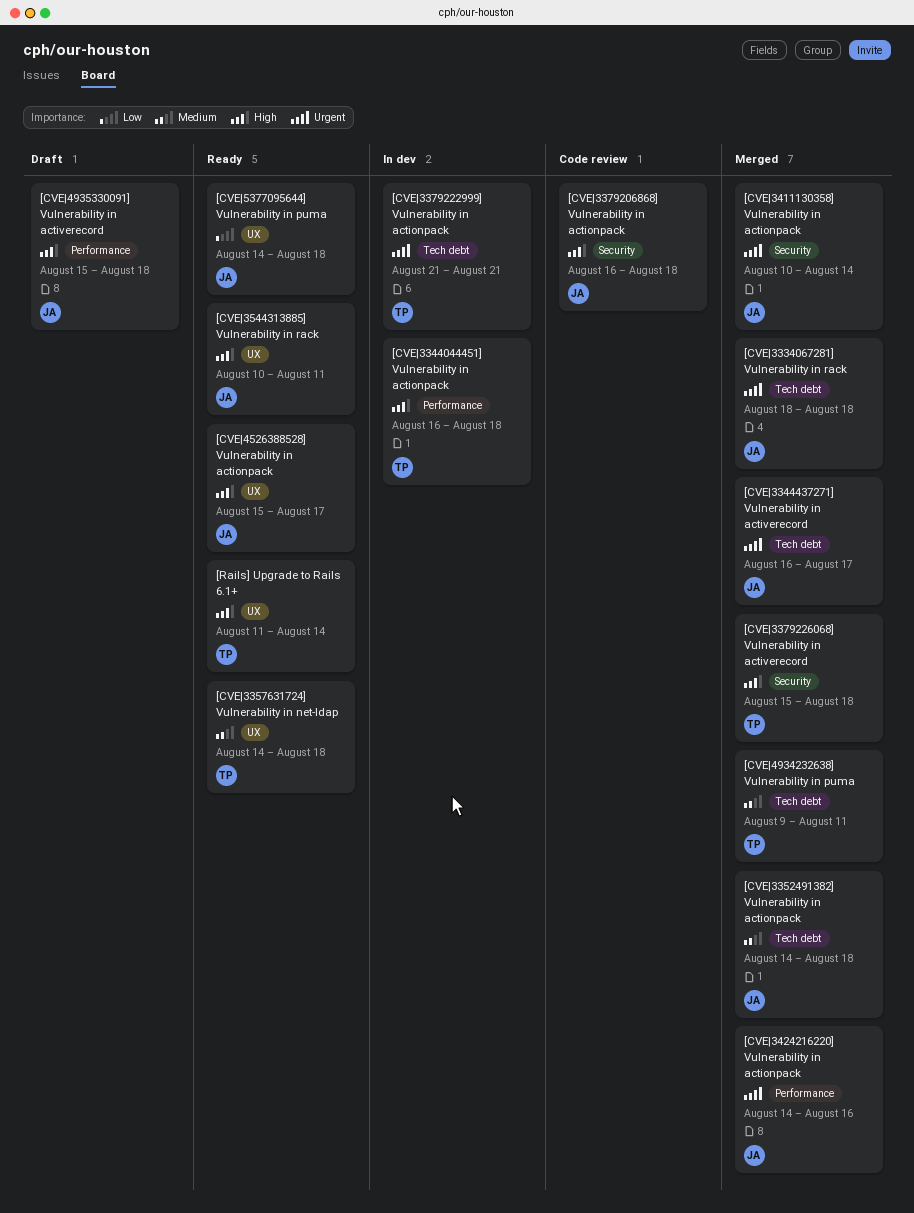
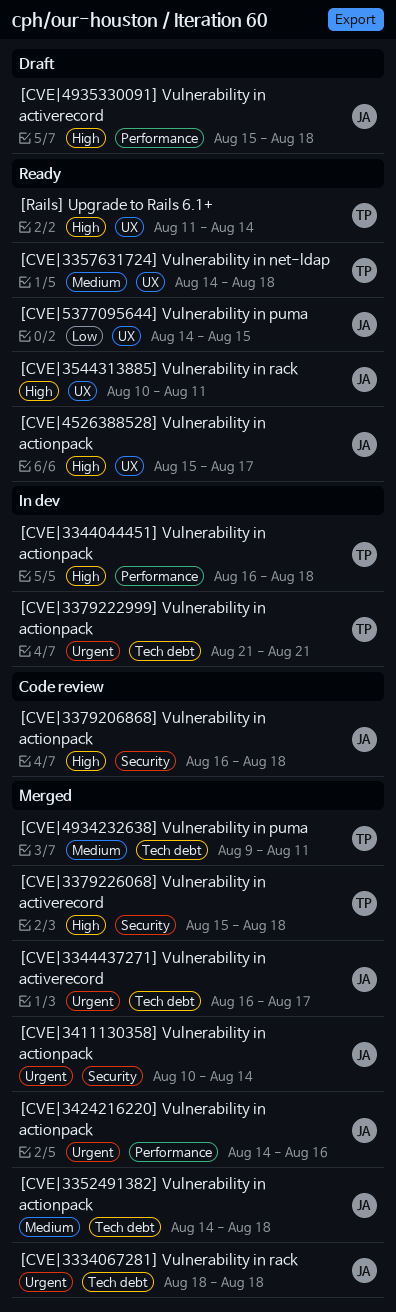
[CVE|5377095644] Vulnerability in puma, due: Aug 18 -> Aug 15

